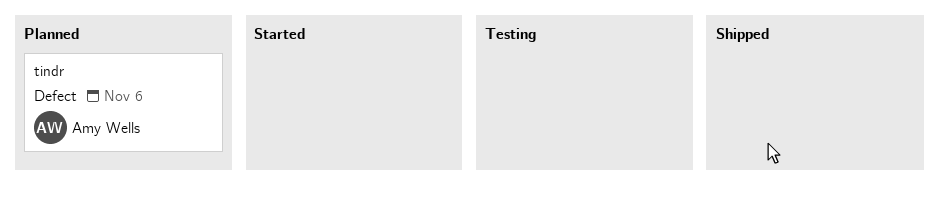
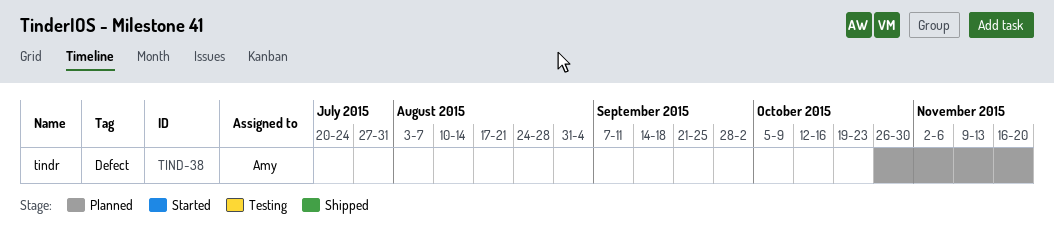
tindr, due: Nov 6 -> Nov 20

